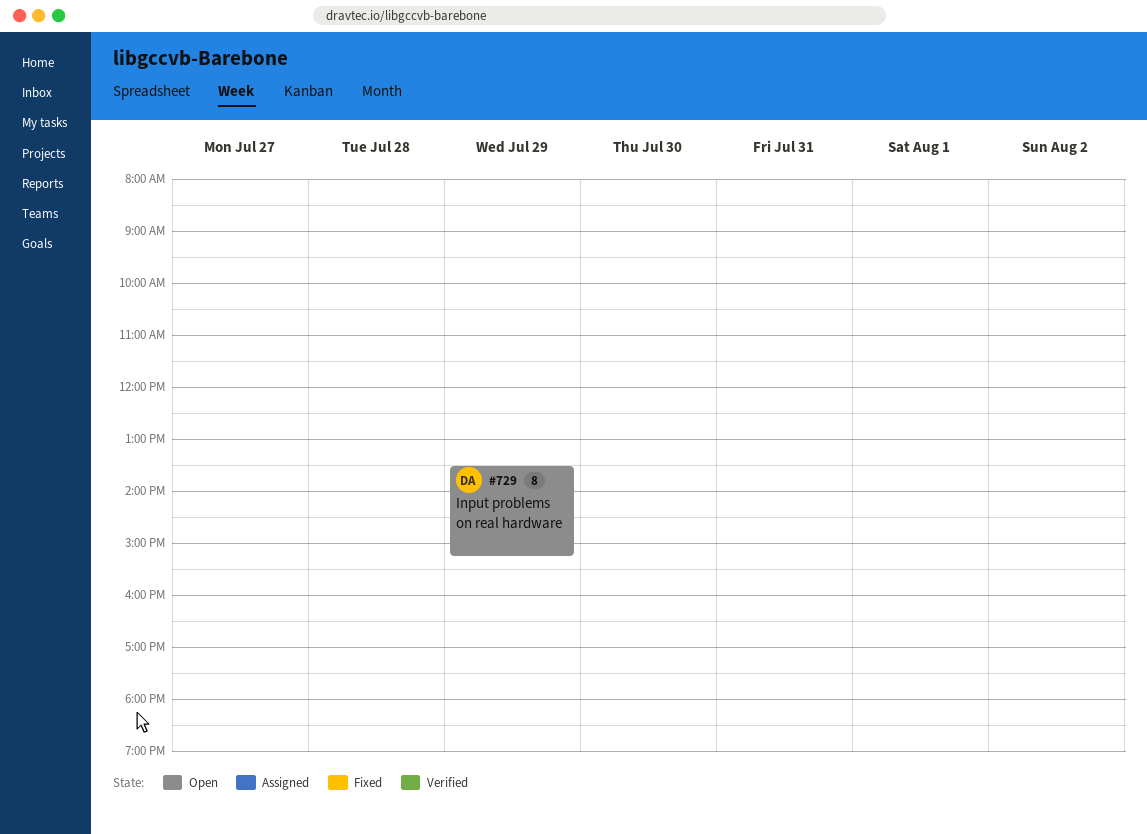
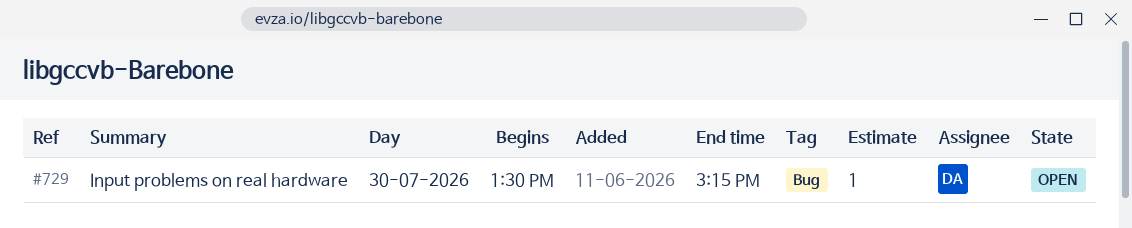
#729, estimate: 8 -> 1
#729, day: Jul 29 -> Jul 30

